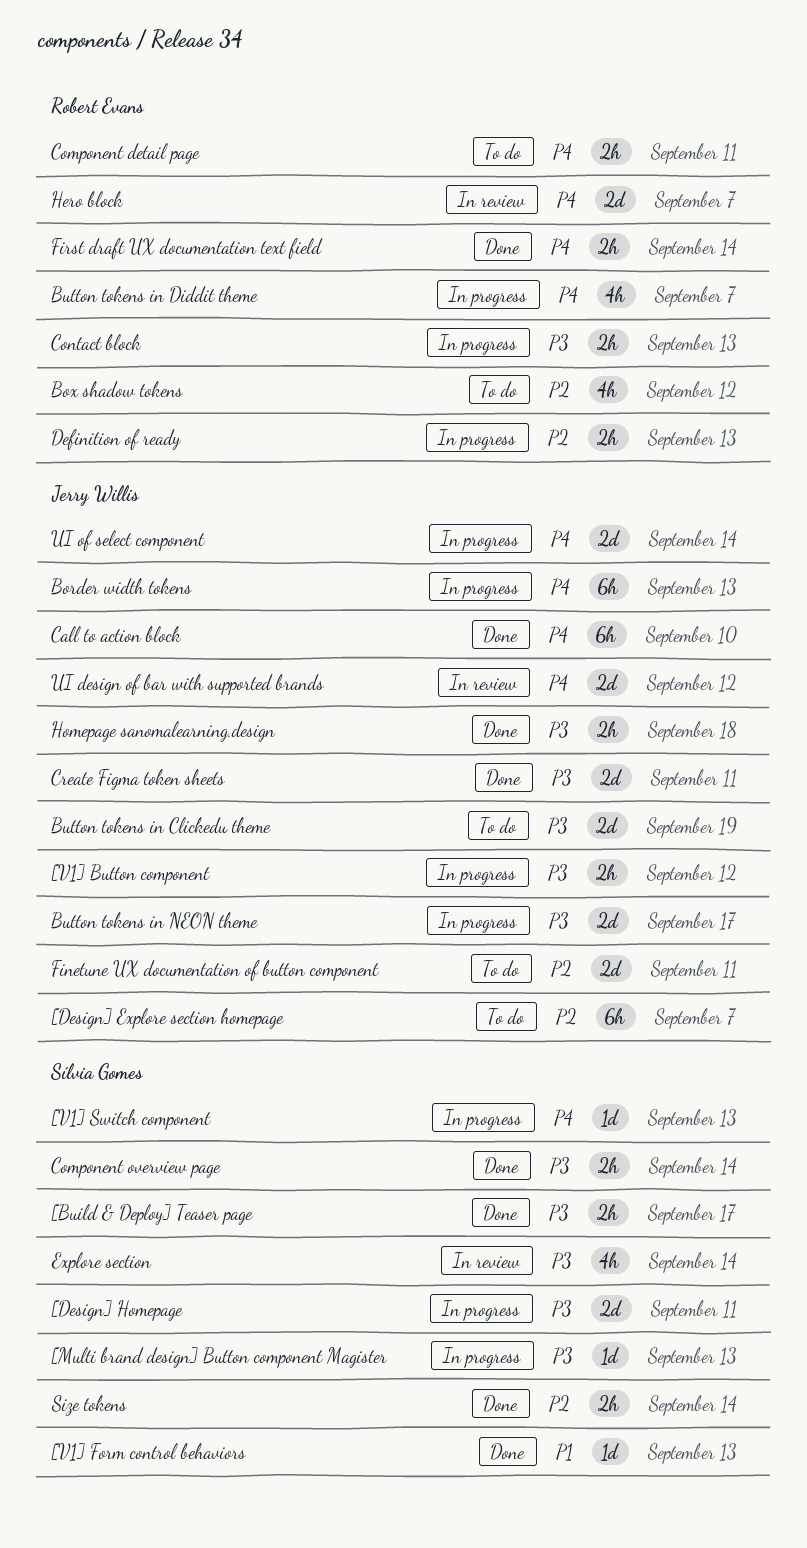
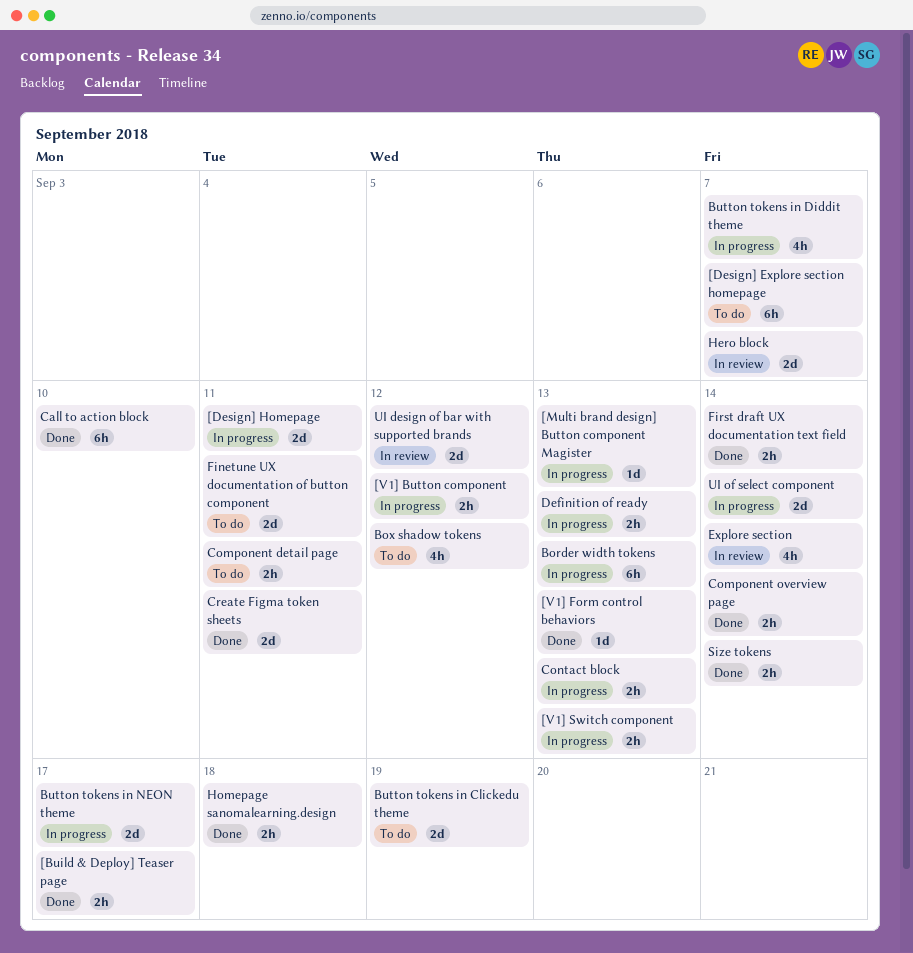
[V1] Switch component, estimate: 1d -> 2h

